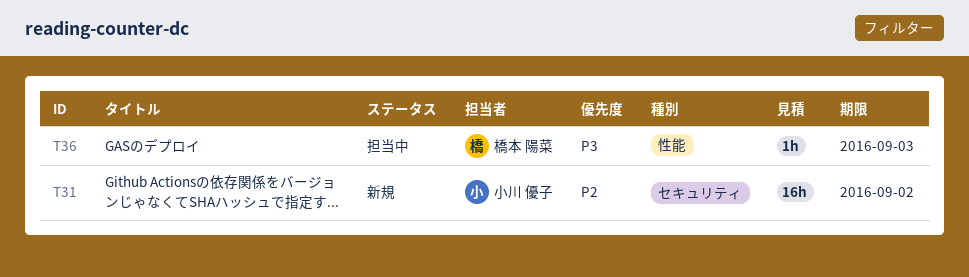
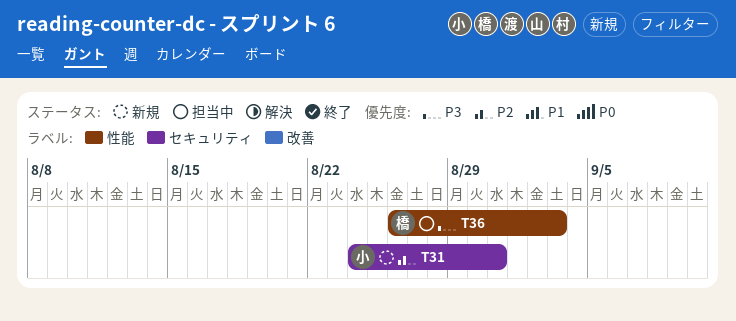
T31, due: Sep 2 -> Aug 31

